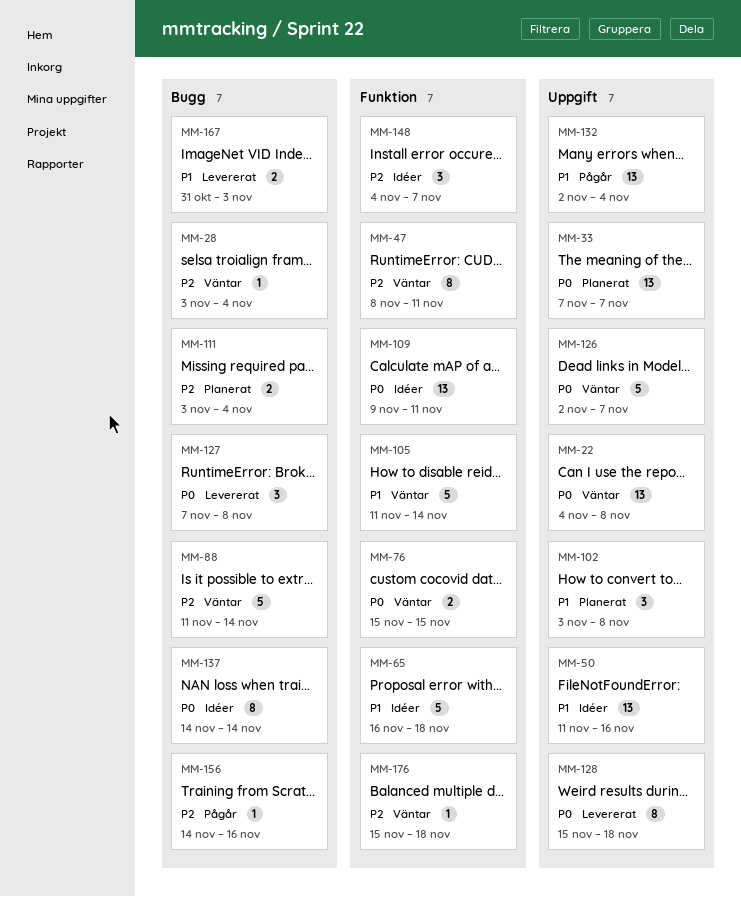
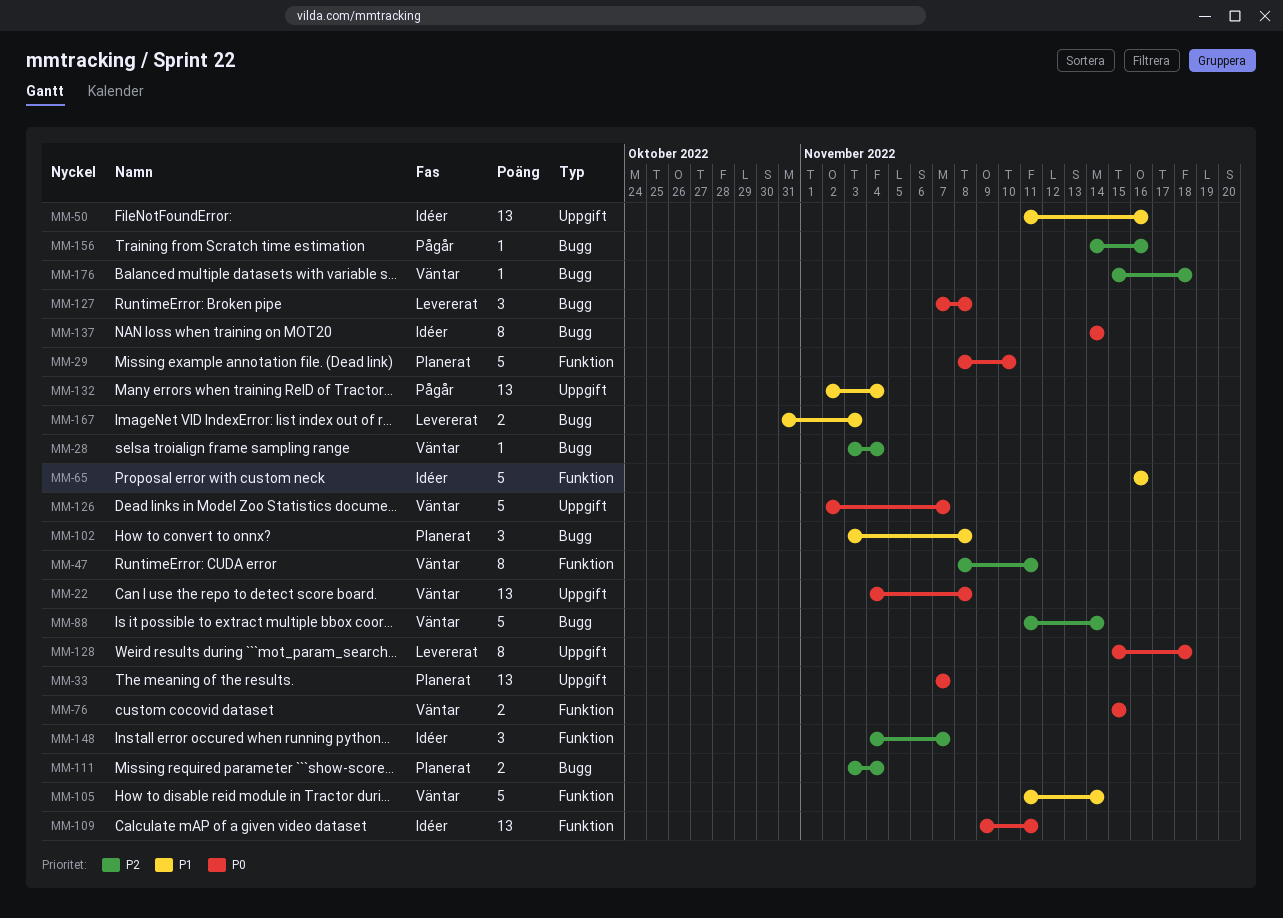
MM-29: none -> present
MM-65, due: Nov 18 -> Nov 16
MM-102, label: Uppgift -> Bugg
MM-176, label: Funktion -> Bugg

